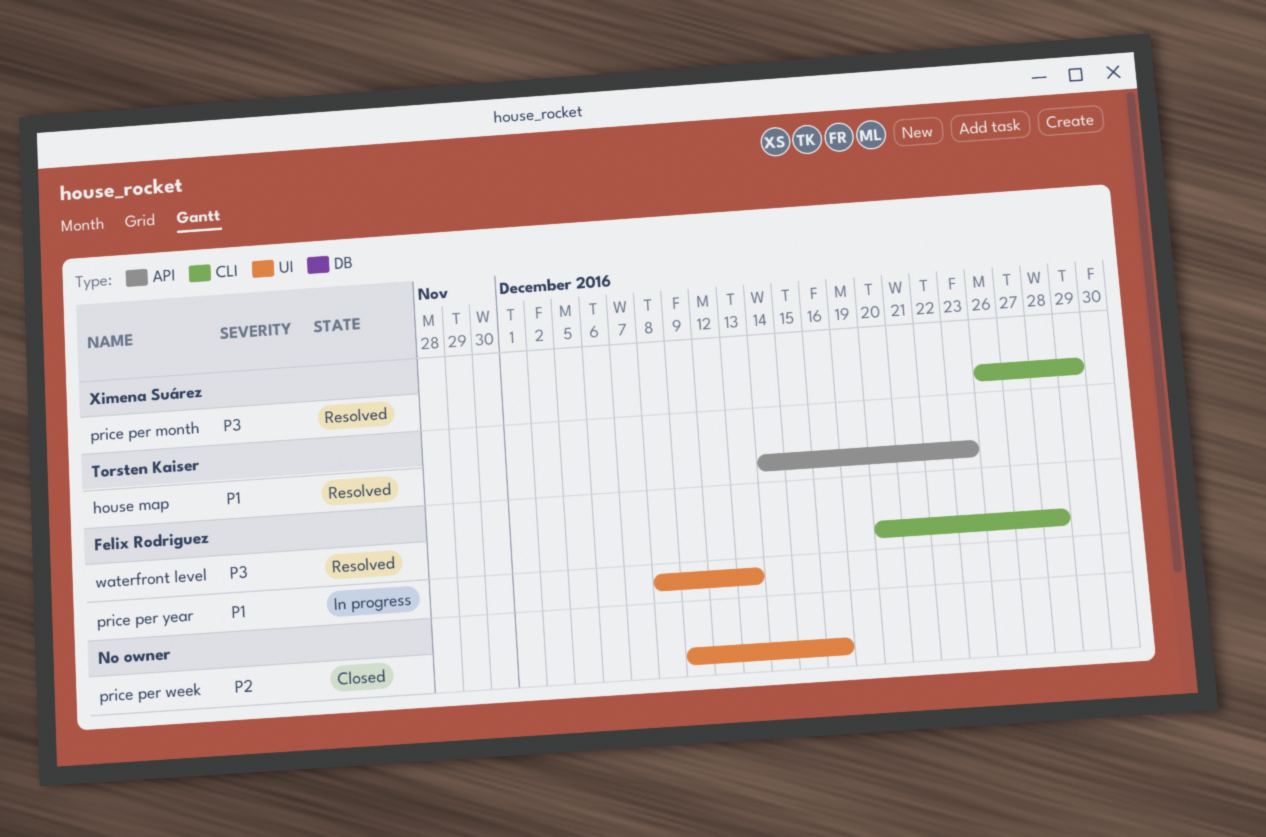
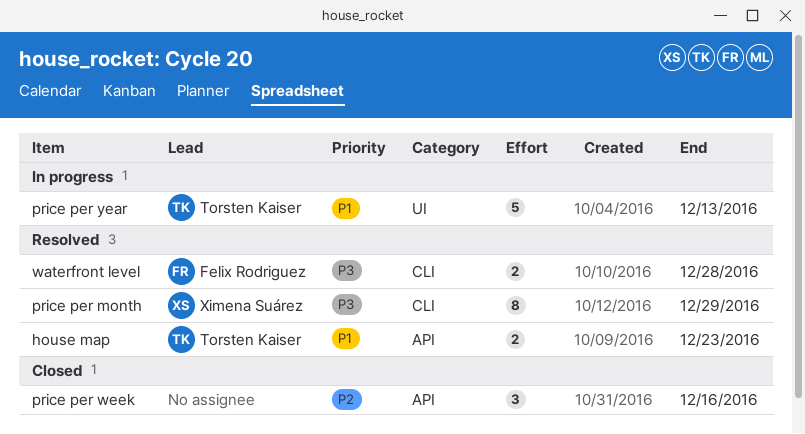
price per week, label: UI -> API
price per year, owner: Felix Rodriguez -> Torsten Kaiser

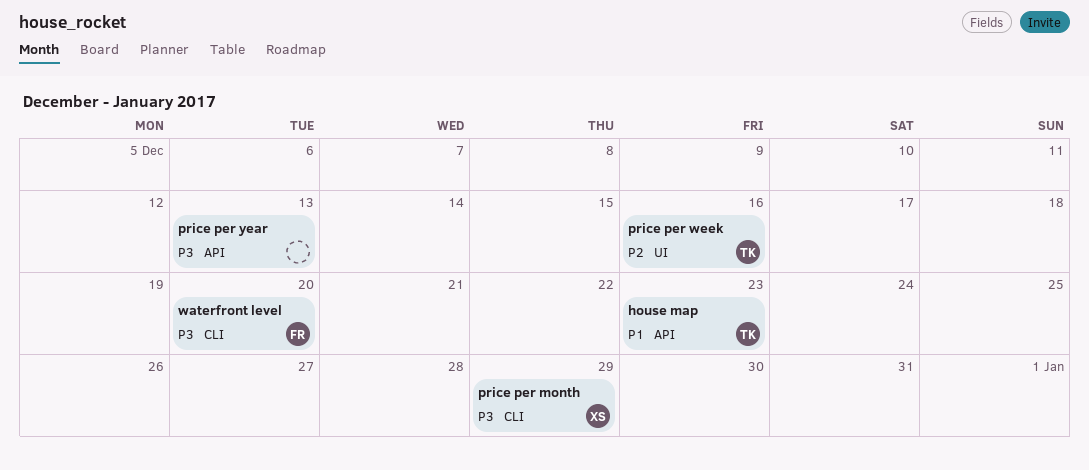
price per week, owner: none -> Torsten Kaiser
price per week, label: API -> UI
price per year, owner: Torsten Kaiser -> none
price per year, priority: P1 -> P3
price per year, label: UI -> API
waterfront level, due: Dec 28 -> Dec 20

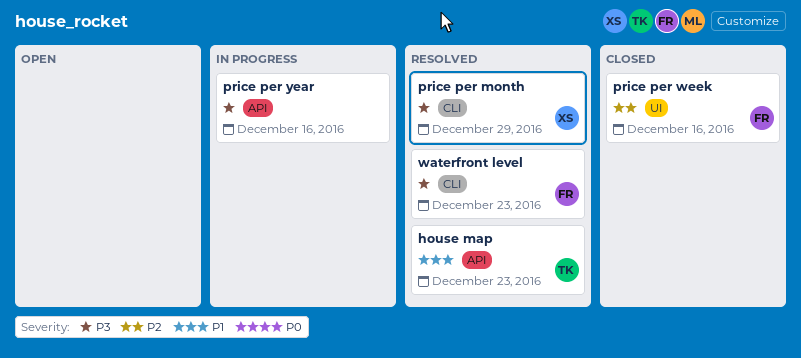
price per week, owner: TK -> FR
price per year, due: Dec 13 -> Dec 16
waterfront level, due: Dec 20 -> Dec 23

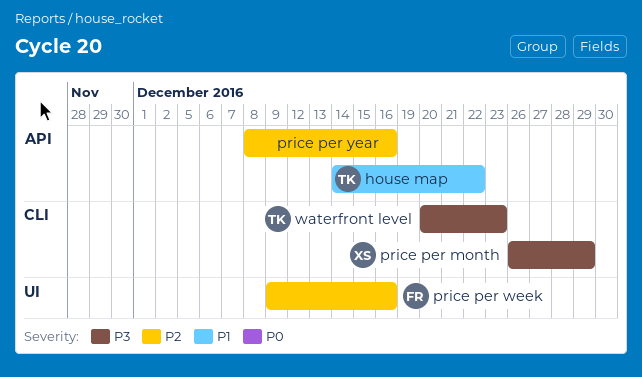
house map, due: Dec 23 -> Dec 22
price per year, priority: P3 -> P2
waterfront level, owner: FR -> TK

